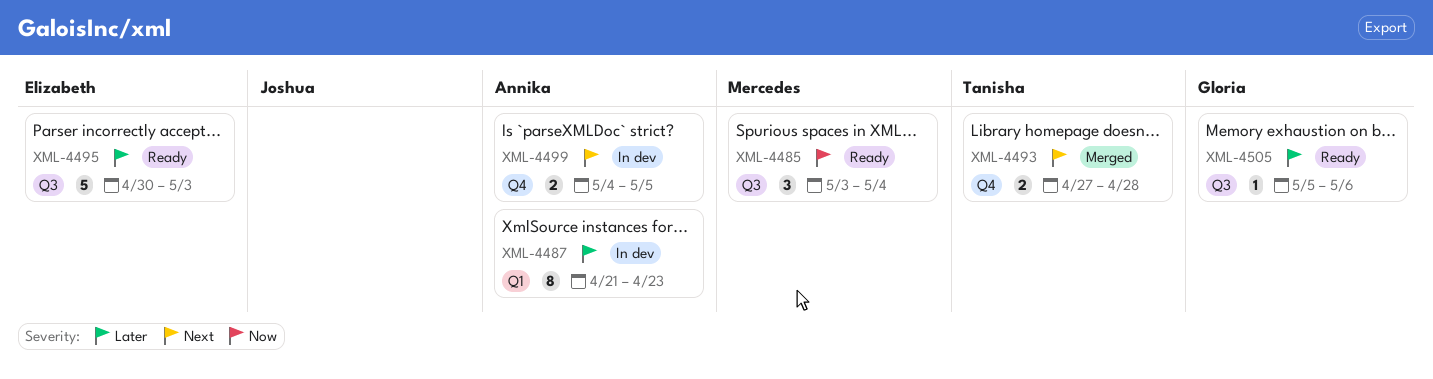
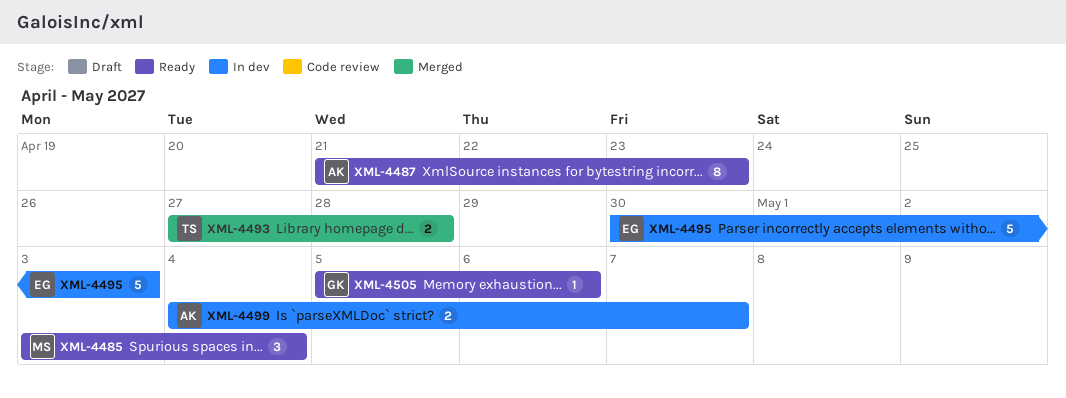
XML-4487, status: In dev -> Ready
XML-4495, status: Ready -> In dev
XML-4499, due: May 5 -> May 7

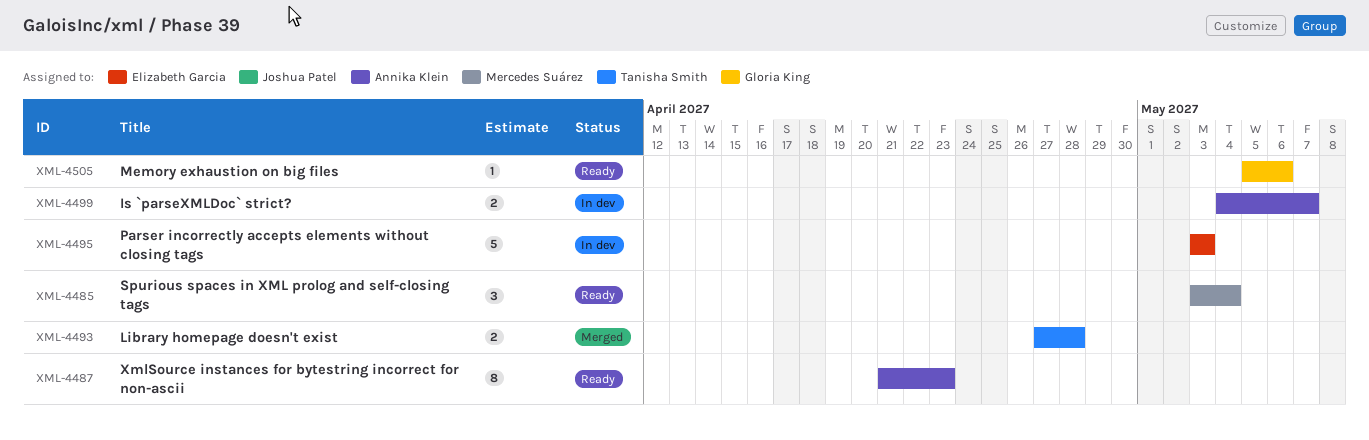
XML-4495, start: Apr 30 -> May 3

